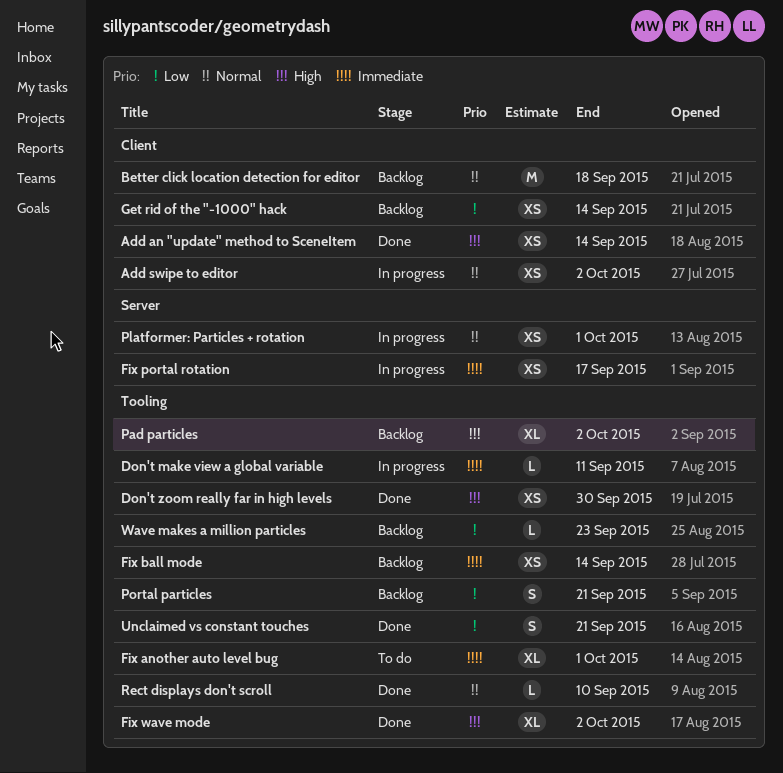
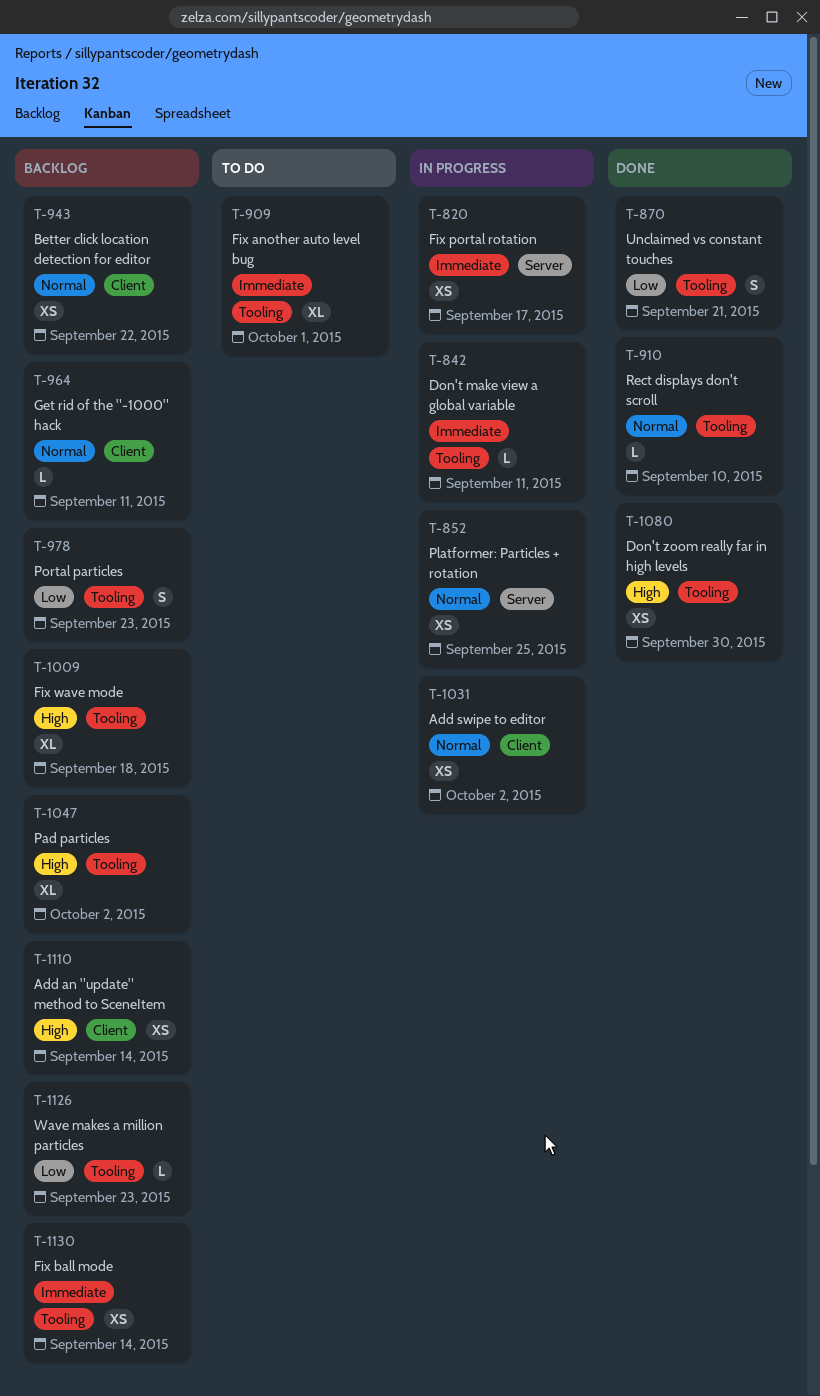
Add an "update" method to SceneItem, status: Done -> Backlog
Better click location detection for editor, estimate: M -> XS
Better click location detection for editor, due: Sep 18 -> Sep 22
Fix wave mode, status: Done -> Backlog
Fix wave mode, due: Oct 2 -> Sep 18
Get rid of the "-1000" hack, priority: Low -> Normal
Get rid of the "-1000" hack, estimate: XS -> L
Get rid of the "-1000" hack, due: Sep 14 -> Sep 11
Platformer: Particles + rotation, due: Oct 1 -> Sep 25
Portal particles, due: Sep 21 -> Sep 23

